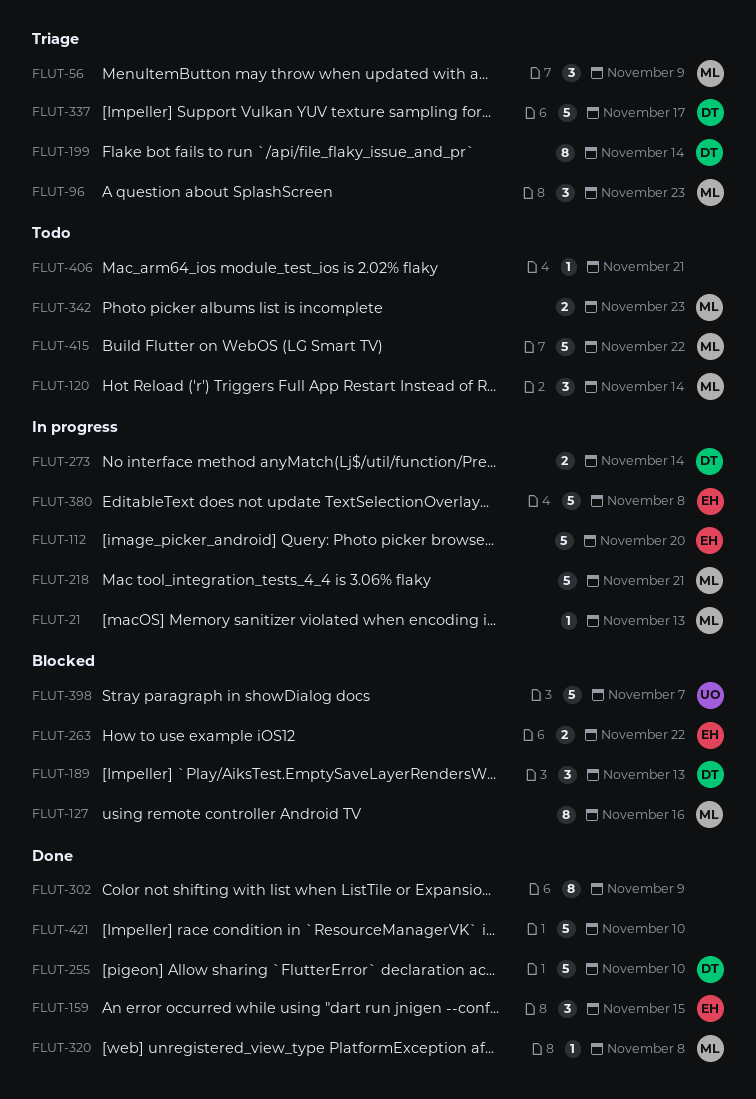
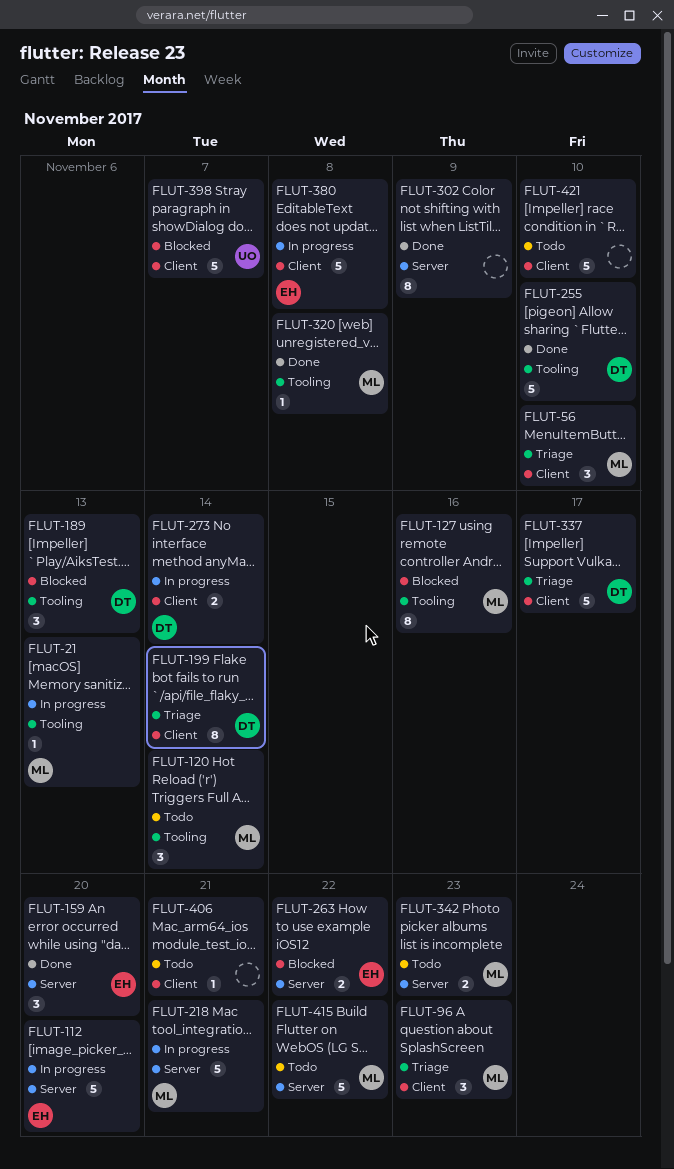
FLUT-56, due: Nov 9 -> Nov 10
FLUT-159, due: Nov 15 -> Nov 20
FLUT-421, status: Done -> Todo

